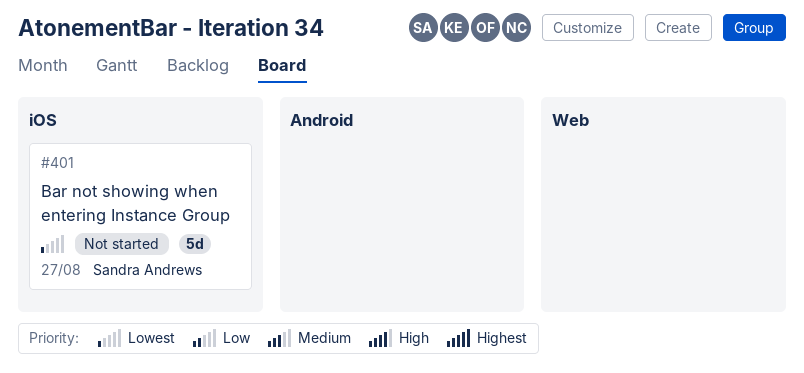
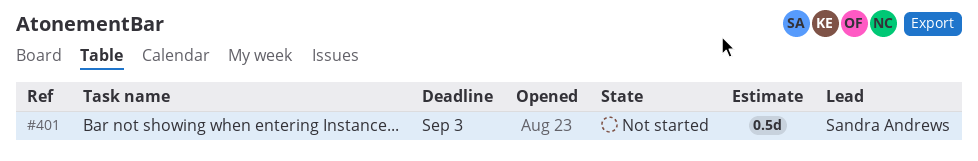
#401, estimate: 5d -> 0.5d
#401, due: Aug 27 -> Sep 3

